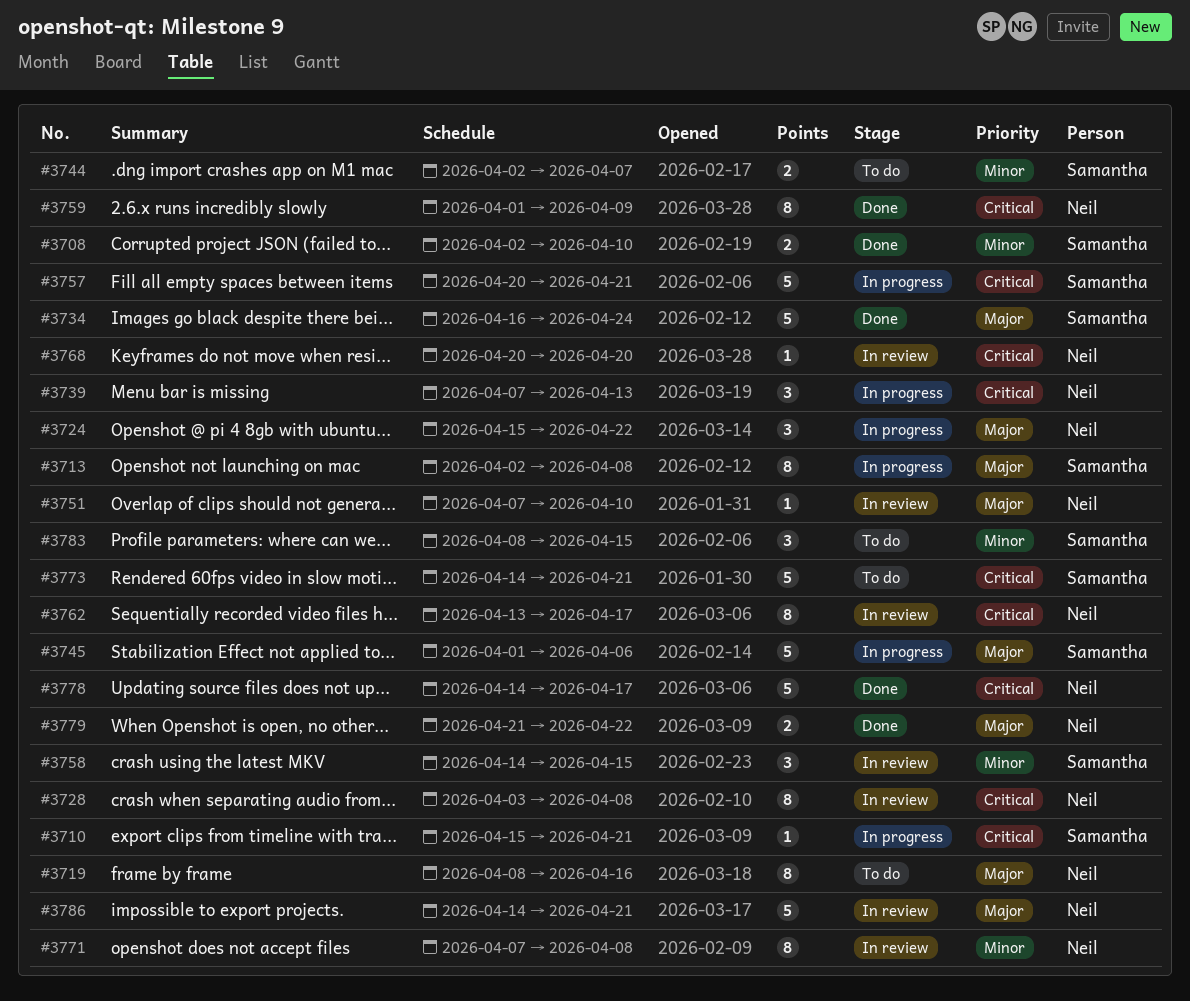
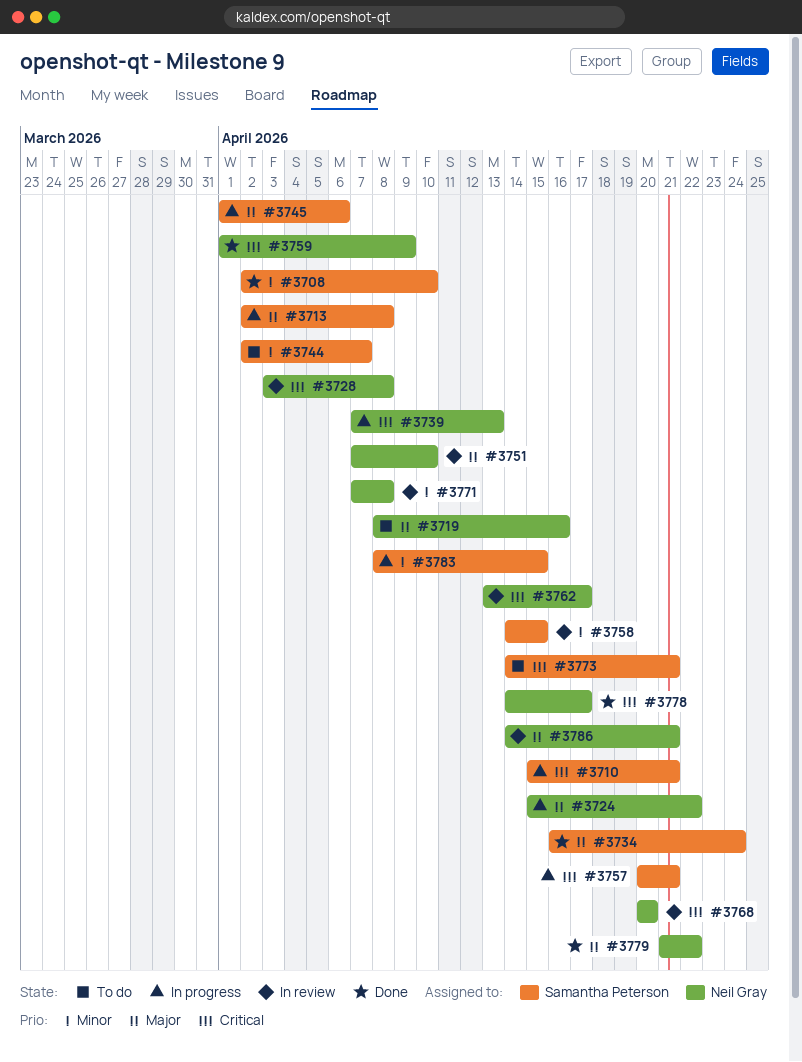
#3783, status: To do -> In progress

